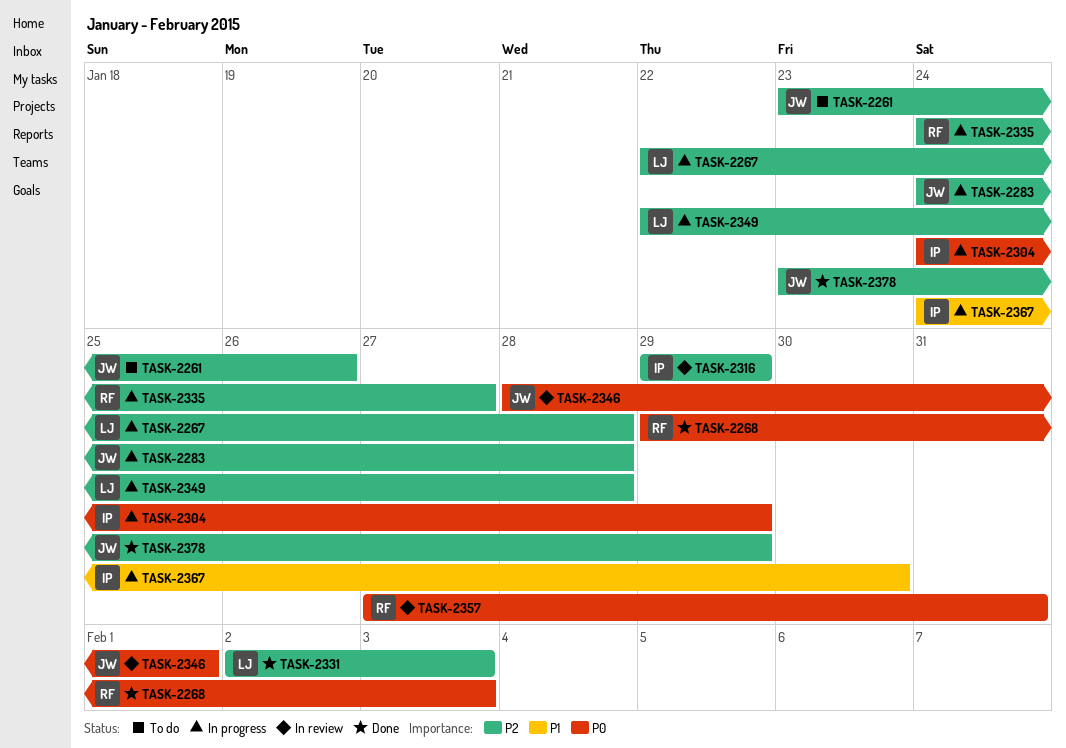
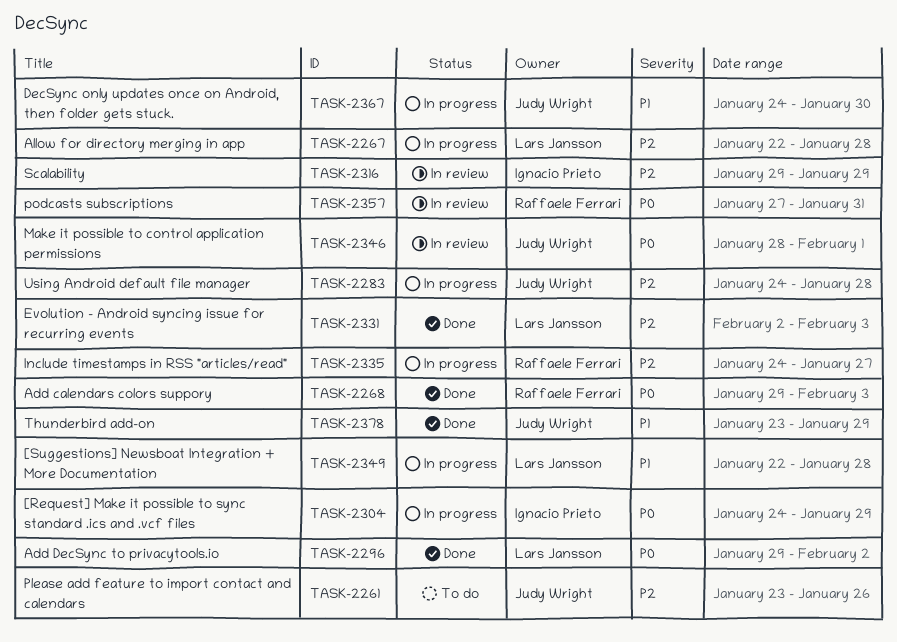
TASK-2296: none -> present
TASK-2349, priority: P2 -> P1
TASK-2367, owner: Ignacio Prieto -> Judy Wright
TASK-2378, priority: P2 -> P1

